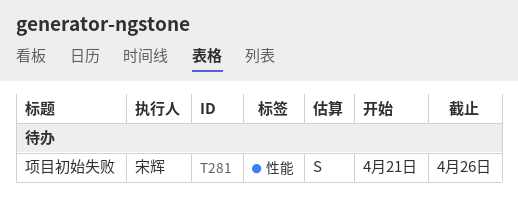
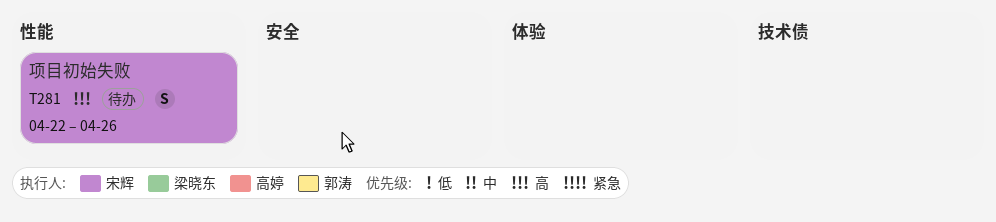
T281, start: Apr 21 -> Apr 22

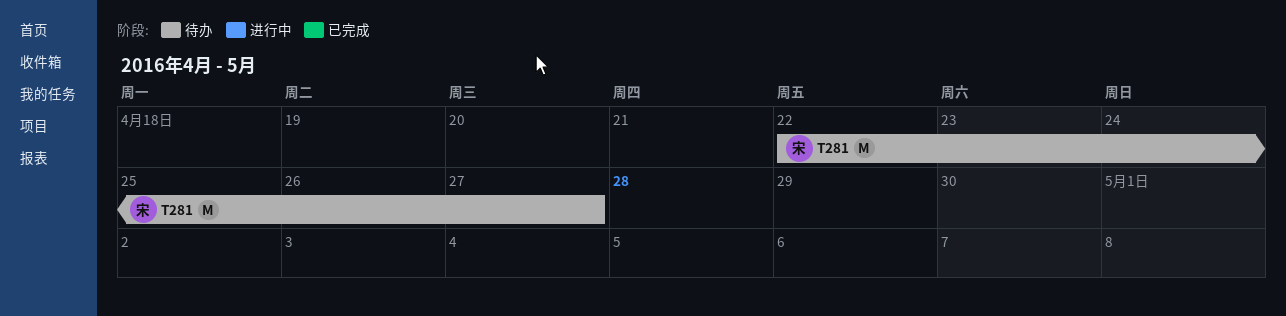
T281, estimate: S -> M
T281, due: Apr 26 -> Apr 27

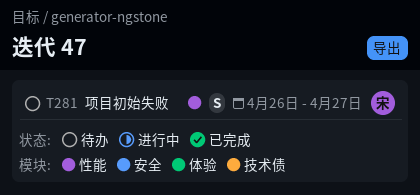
T281, estimate: M -> S
T281, start: Apr 22 -> Apr 26

